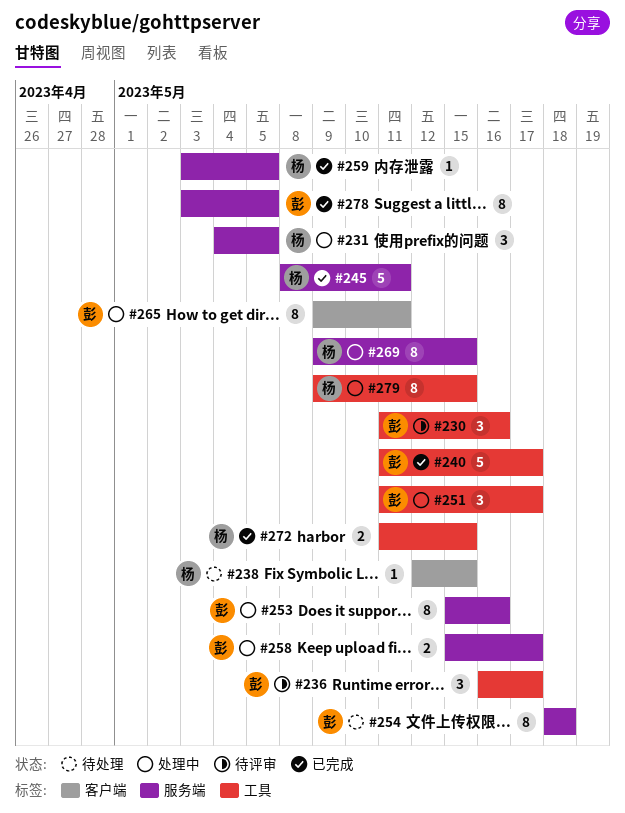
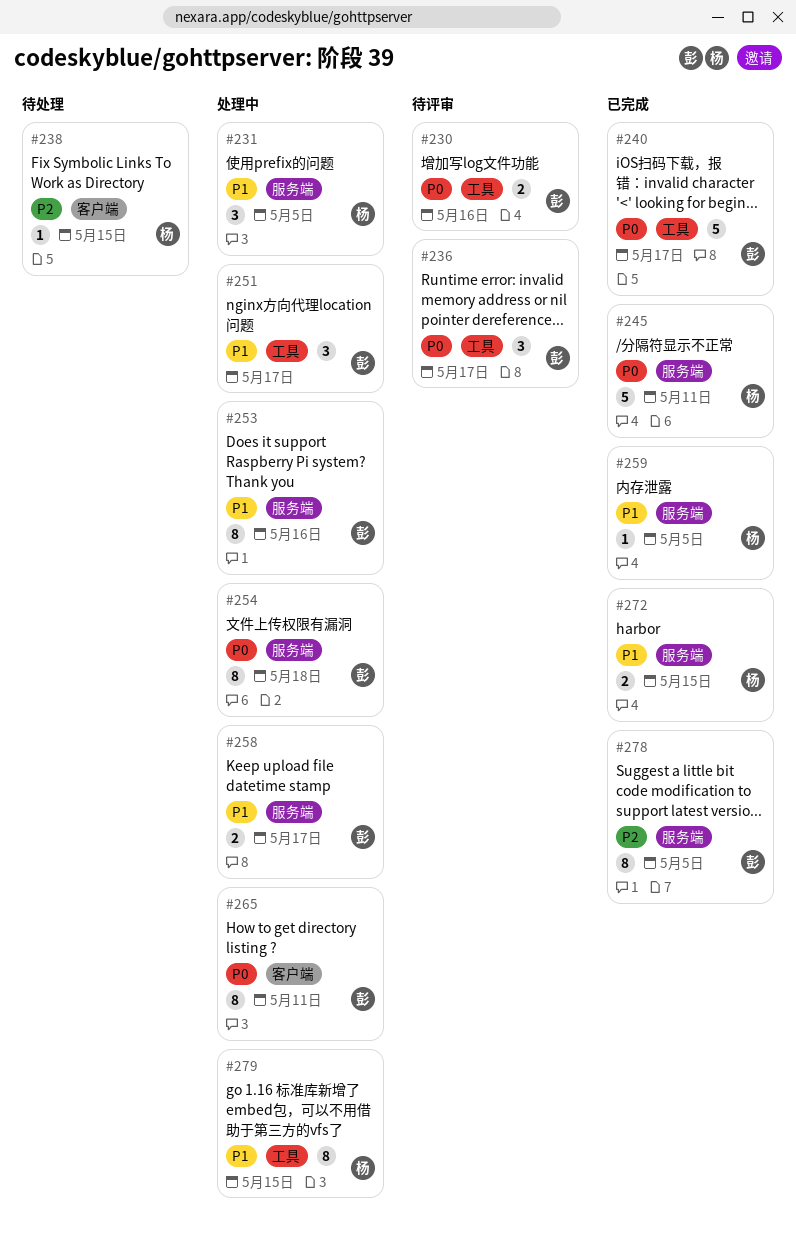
#230, estimate: 3 -> 2
#254, status: 待处理 -> 处理中
#269: present -> none
#272, label: 工具 -> 服务端

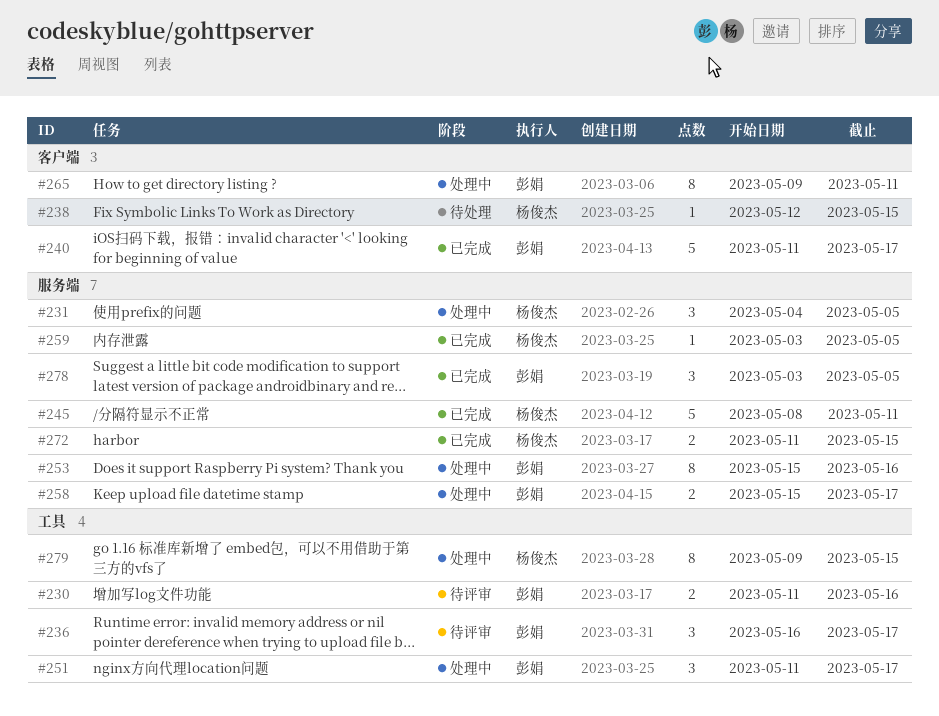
#240, label: 工具 -> 客户端
#254: present -> none
#278, estimate: 8 -> 3

